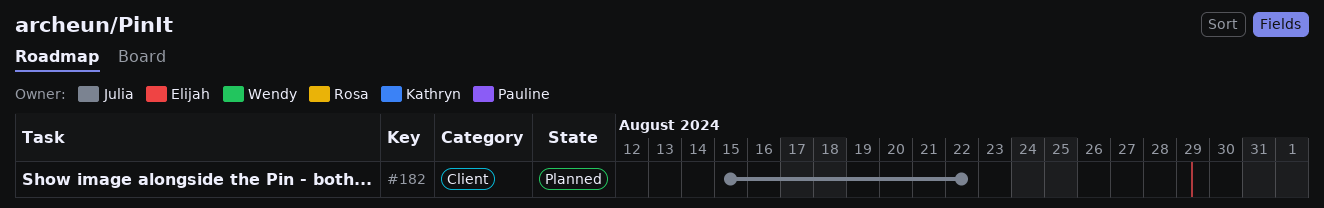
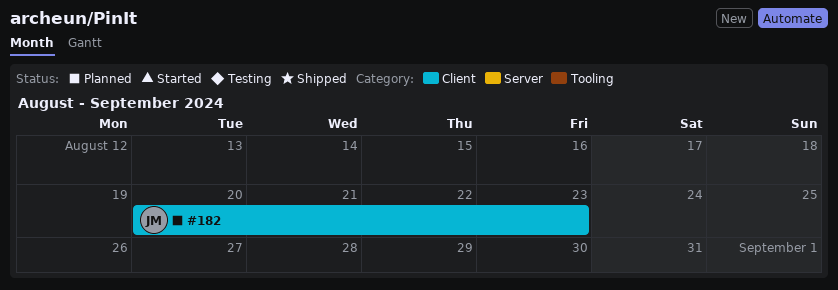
#182, start: Aug 15 -> Aug 20
#182, due: Aug 22 -> Aug 23

